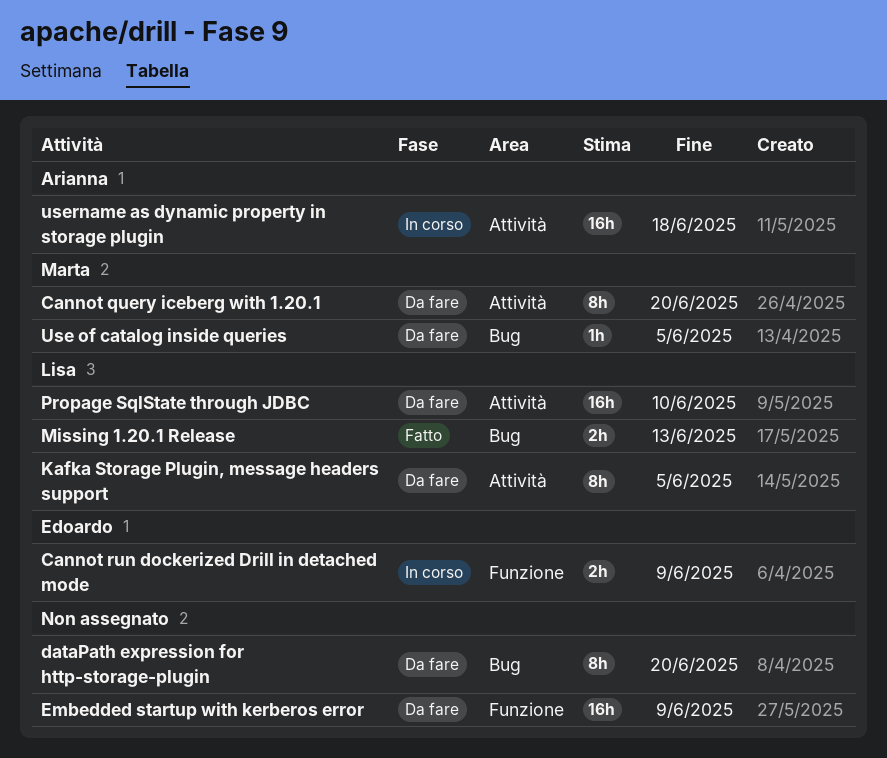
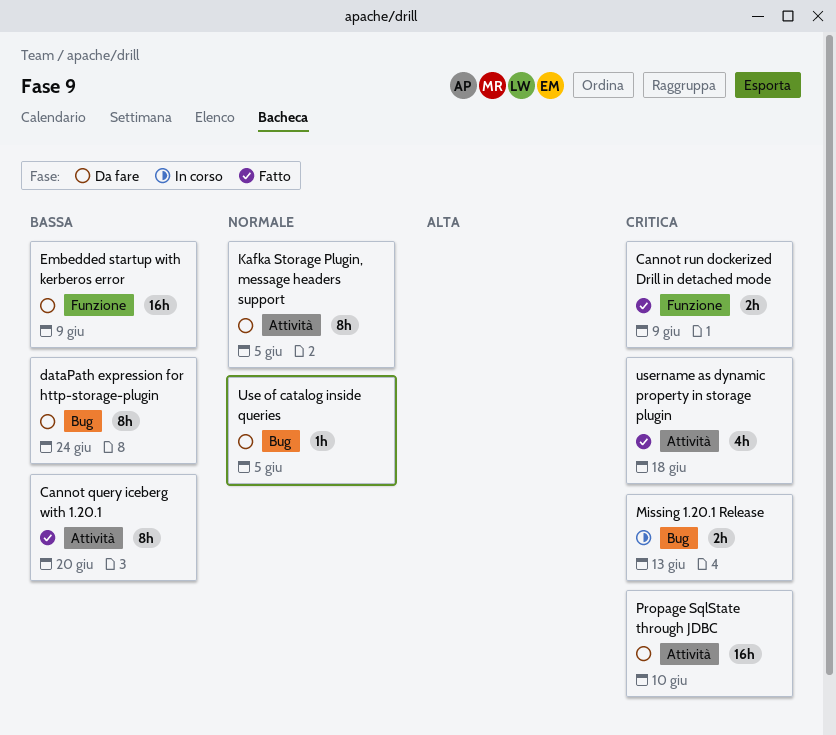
Cannot query iceberg with 1.20.1, status: Da fare -> Fatto
Cannot run dockerized Drill in detached mode, status: In corso -> Fatto
dataPath expression for http-storage-plugin, due: Jun 20 -> Jun 24
Missing 1.20.1 Release, status: Fatto -> In corso
username as dynamic property in storage plugin, status: In corso -> Fatto
username as dynamic property in storage plugin, estimate: 16h -> 4h

